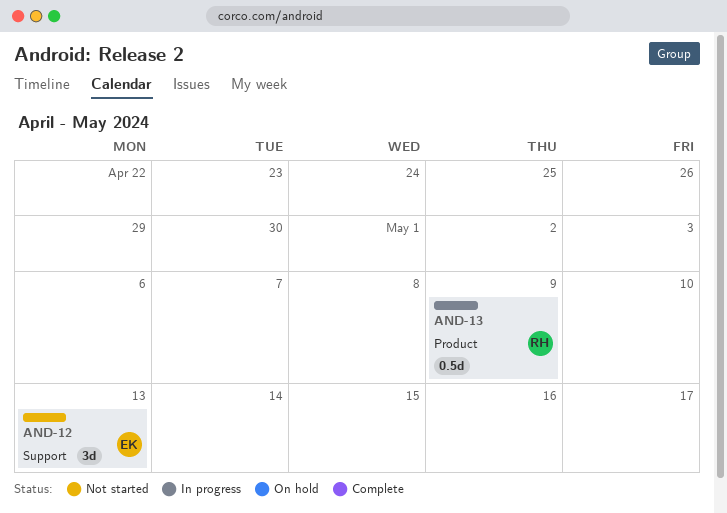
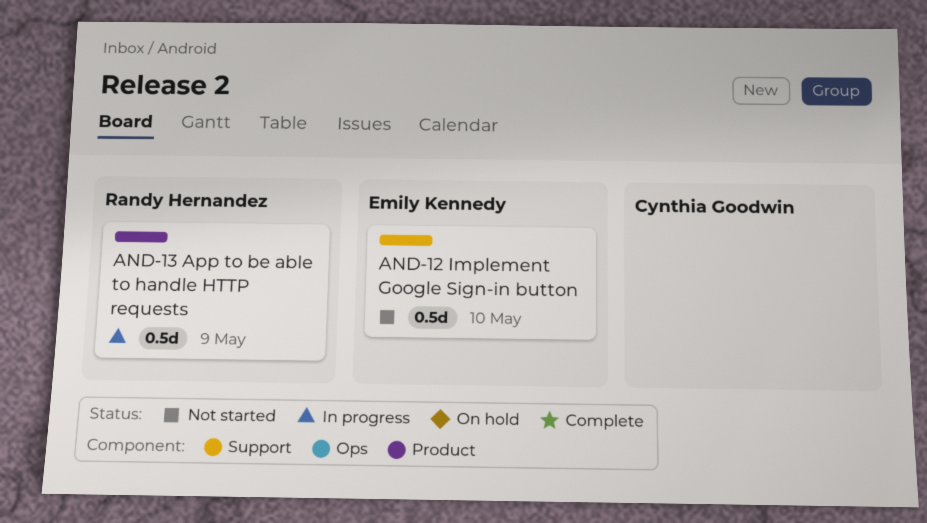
AND-12, estimate: 3d -> 0.5d
AND-12, due: May 13 -> May 10

